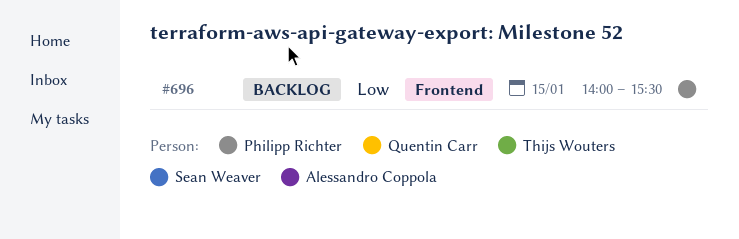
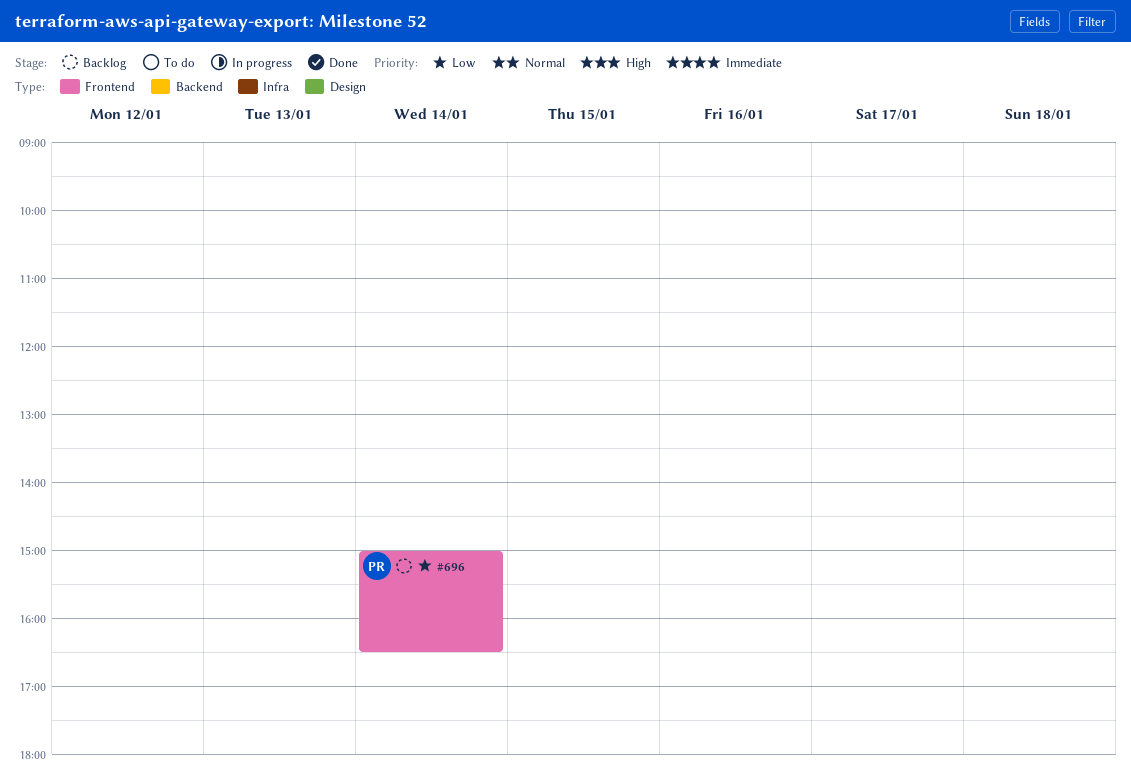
#696, day: Jan 15 -> Jan 14
#696, begins: 14:00 -> 15:00
#696, ends: 15:30 -> 16:30

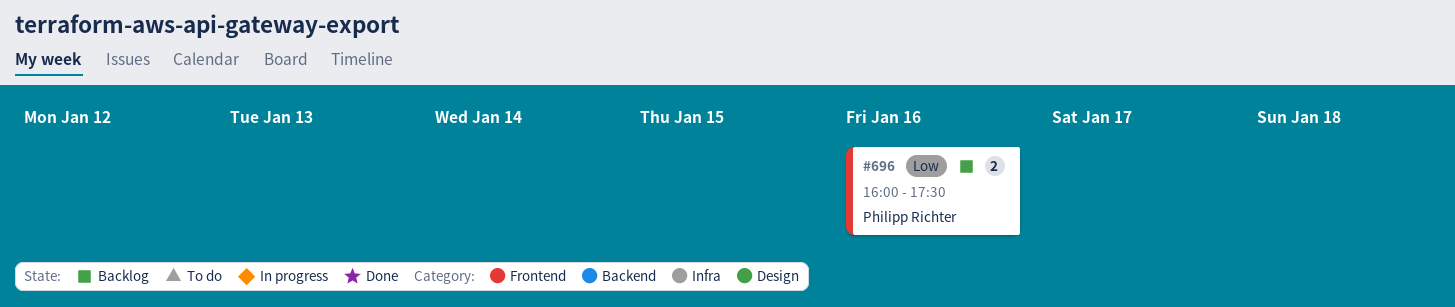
#696, day: Jan 14 -> Jan 16
#696, begins: 15:00 -> 16:00
#696, ends: 16:30 -> 17:30

